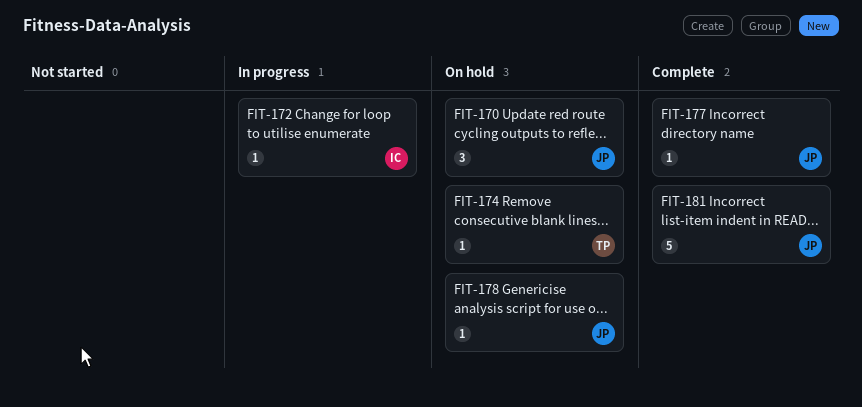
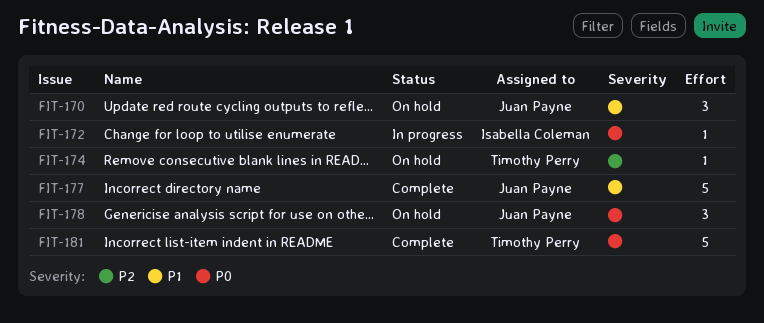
FIT-177, estimate: 1 -> 5
FIT-178, estimate: 1 -> 3
FIT-181, owner: Juan Payne -> Timothy Perry

